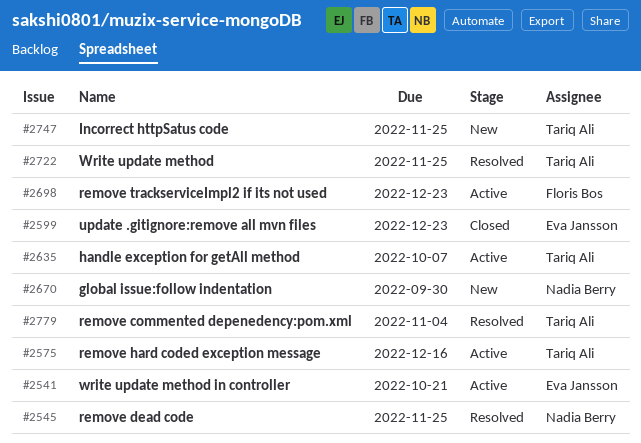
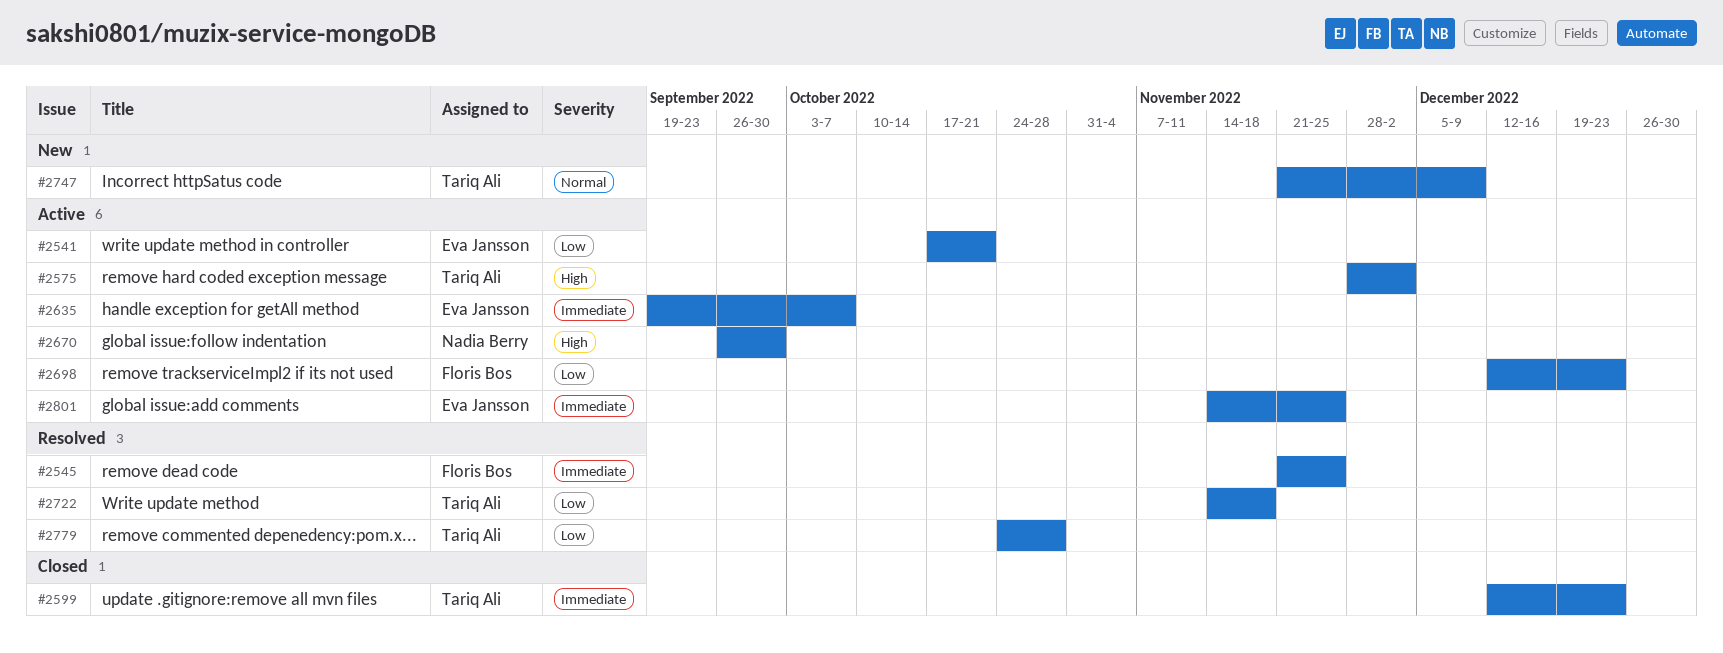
#2545, owner: Nadia Berry -> Floris Bos
#2575, due: Dec 16 -> Dec 2
#2599, owner: Eva Jansson -> Tariq Ali
#2635, owner: Tariq Ali -> Eva Jansson
#2670, status: New -> Active
#2722, due: Nov 25 -> Nov 18
#2747, due: Nov 25 -> Dec 9
#2779, due: Nov 4 -> Oct 28
#2801: none -> present

